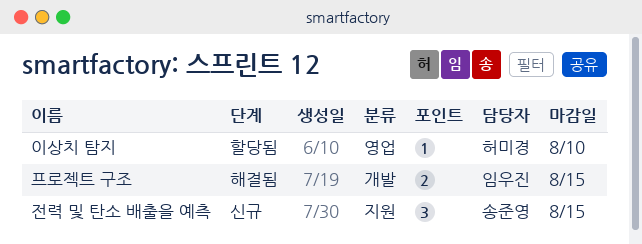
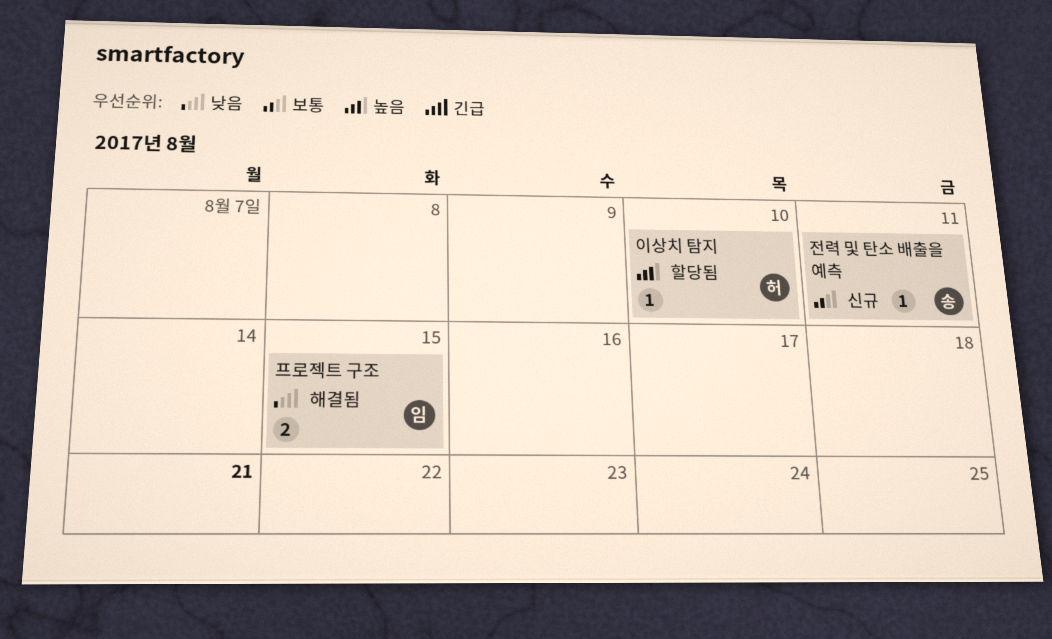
전력 및 탄소 배출을 예측, estimate: 3 -> 1
전력 및 탄소 배출을 예측, due: Aug 15 -> Aug 11

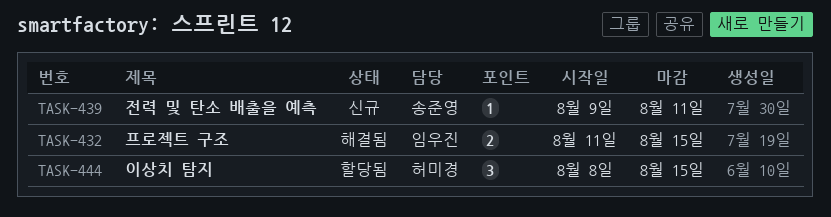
이상치 탐지, estimate: 1 -> 3
이상치 탐지, due: Aug 10 -> Aug 15

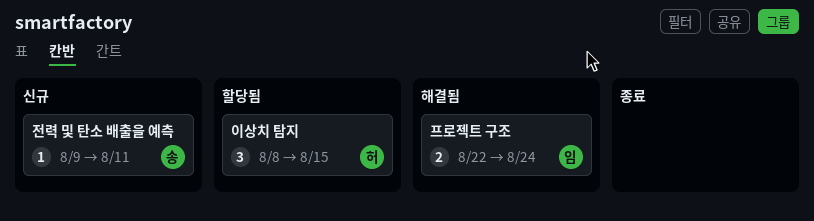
프로젝트 구조, start: Aug 11 -> Aug 22
프로젝트 구조, due: Aug 15 -> Aug 24

